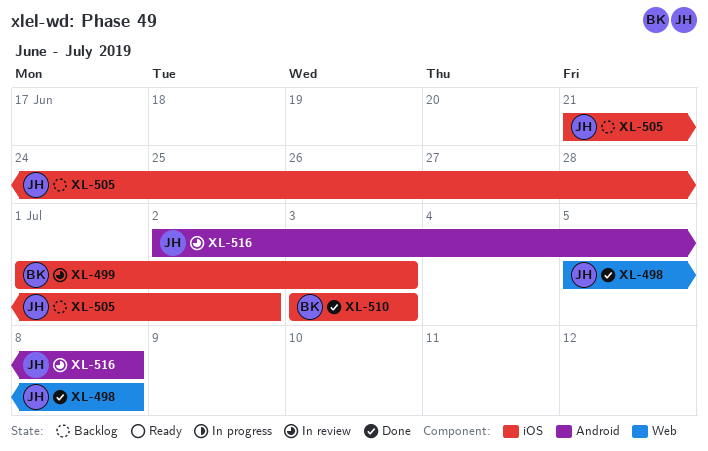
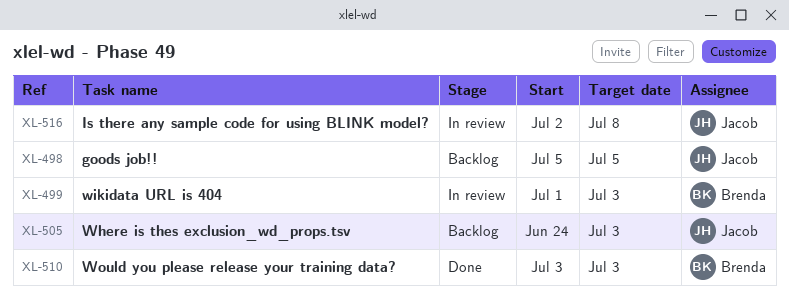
XL-498, status: Done -> Backlog
XL-498, due: Jul 8 -> Jul 5
XL-505, start: Jun 21 -> Jun 24
XL-505, due: Jul 2 -> Jul 3

